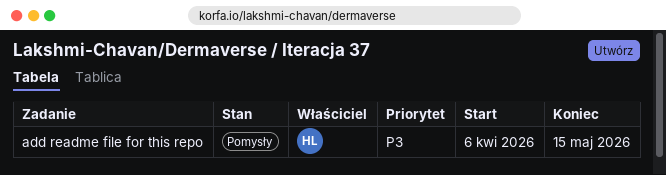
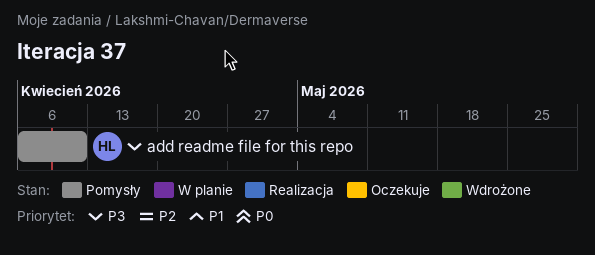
add readme file for this repo, due: May 15 -> Apr 10

